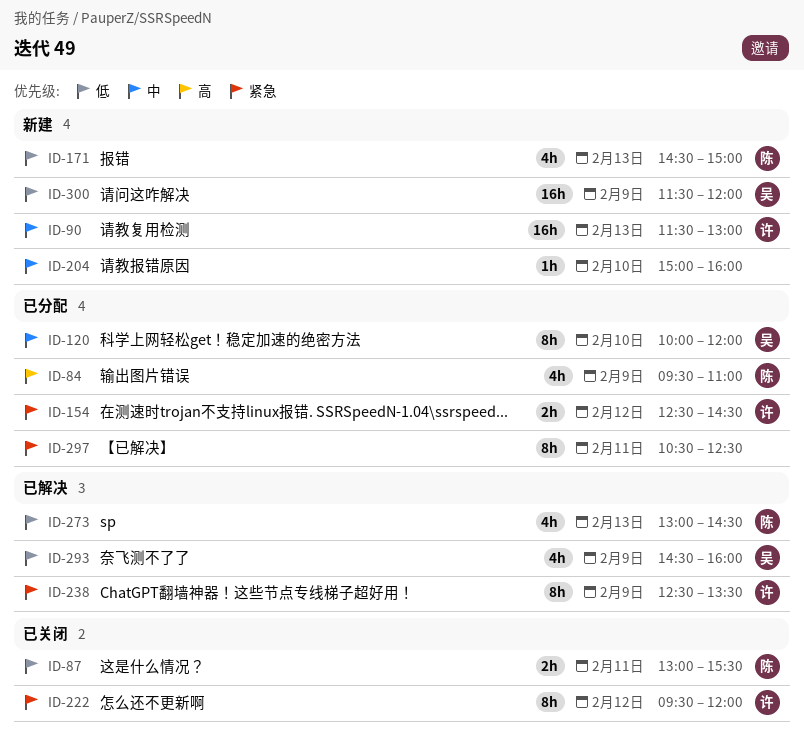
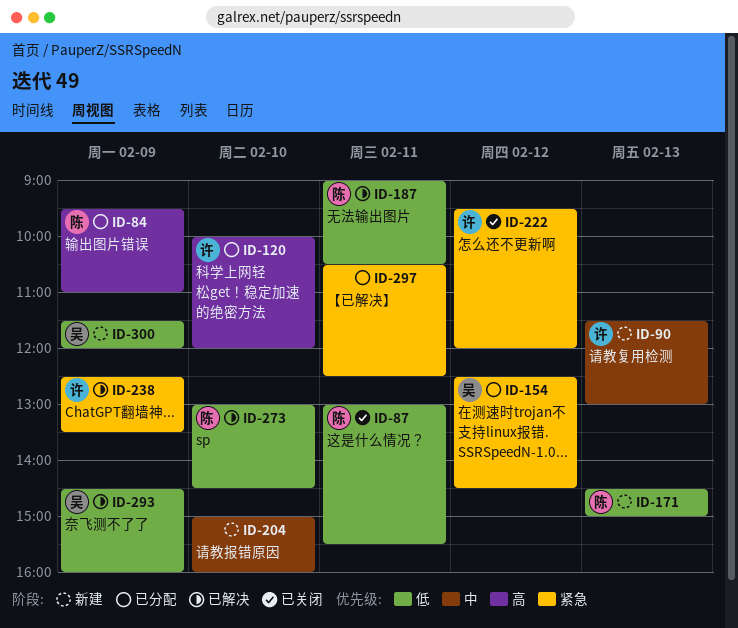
ID-120, owner: 吴 -> 许
ID-120, priority: 中 -> 高
ID-154, owner: 许 -> 吴
ID-187: none -> present
ID-273, day: Feb 13 -> Feb 10

